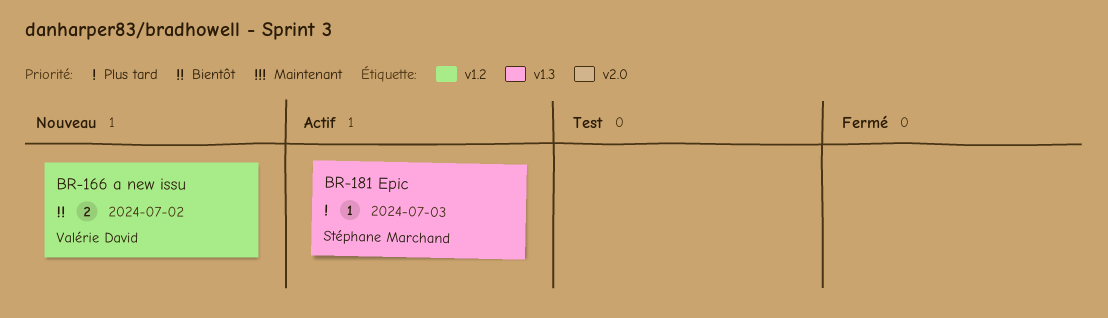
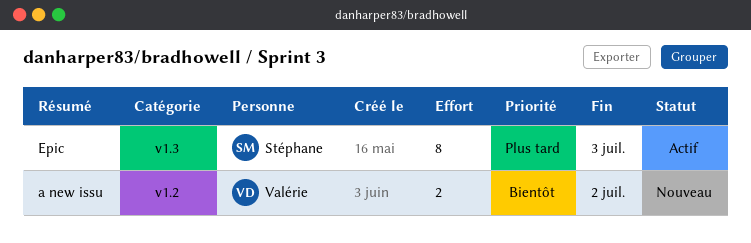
Epic, estimate: 1 -> 8

